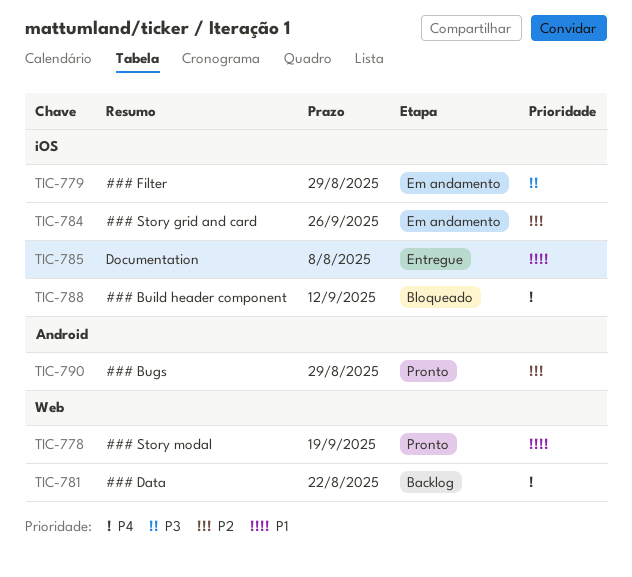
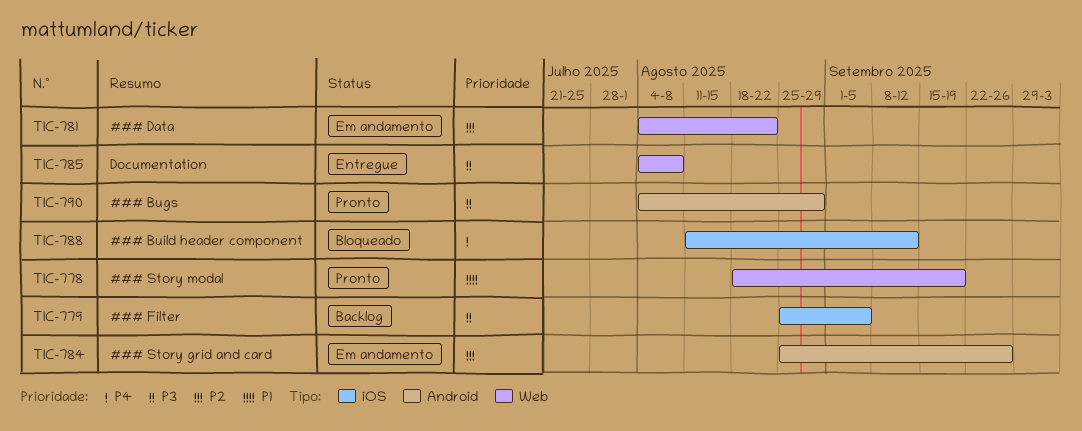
TIC-779, status: Em andamento -> Backlog
TIC-779, due: Aug 29 -> Sep 5
TIC-781, status: Backlog -> Em andamento
TIC-781, priority: P4 -> P2
TIC-784, label: iOS -> Android
TIC-785, priority: P1 -> P3
TIC-785, label: iOS -> Web
TIC-790, priority: P2 -> P3

